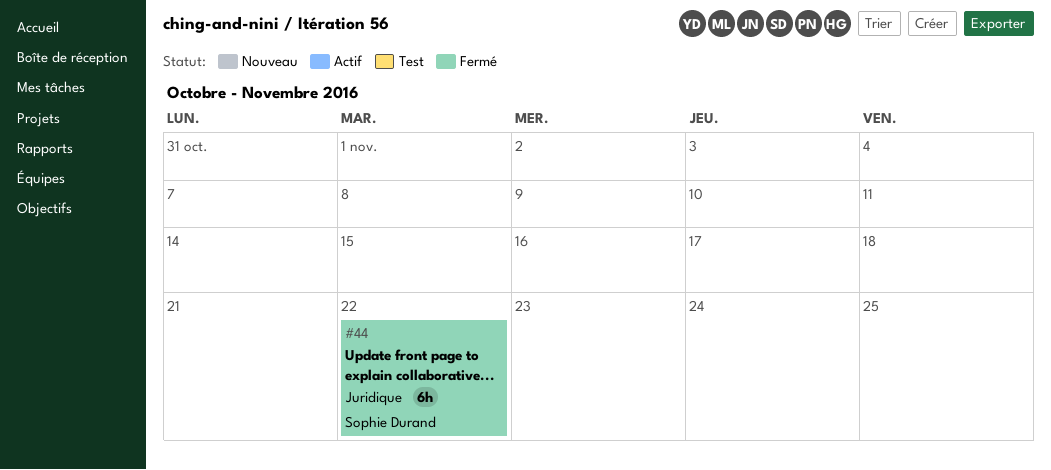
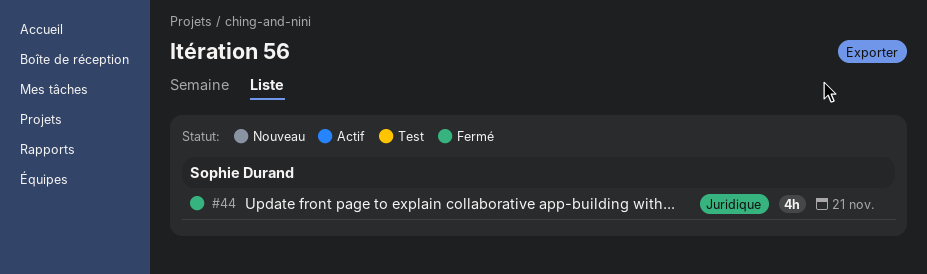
#44, estimate: 6h -> 4h
#44, due: Nov 22 -> Nov 21

